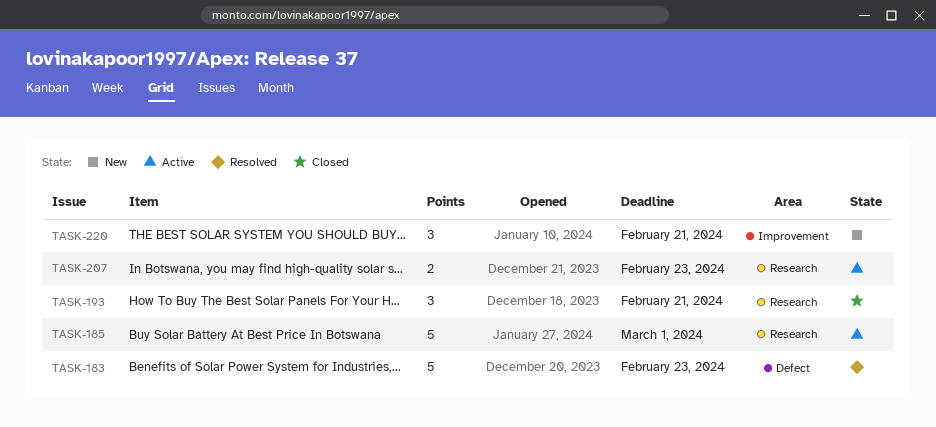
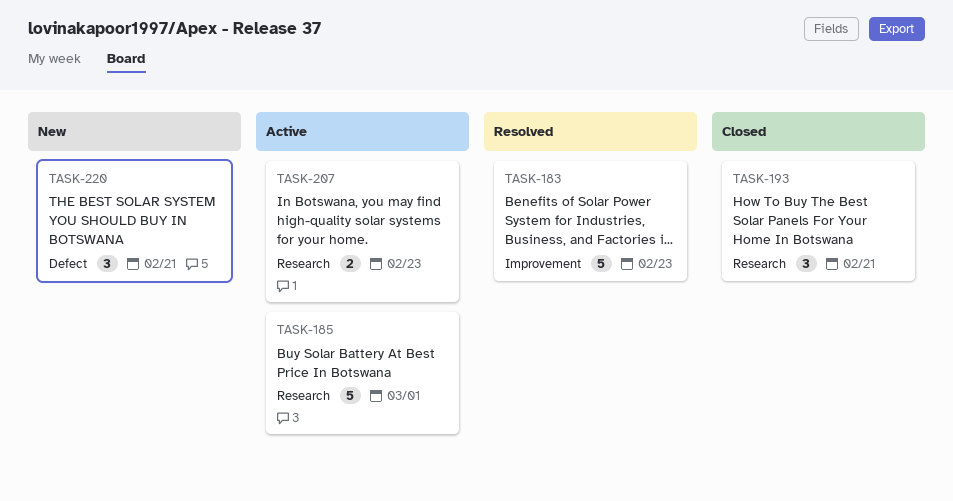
TASK-183, label: Defect -> Improvement
TASK-220, label: Improvement -> Defect

